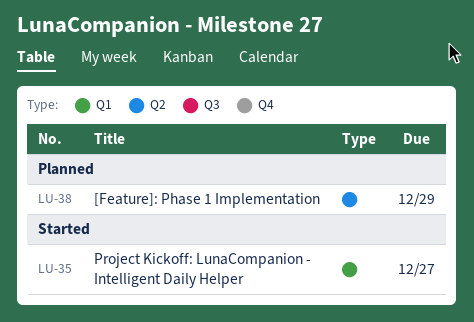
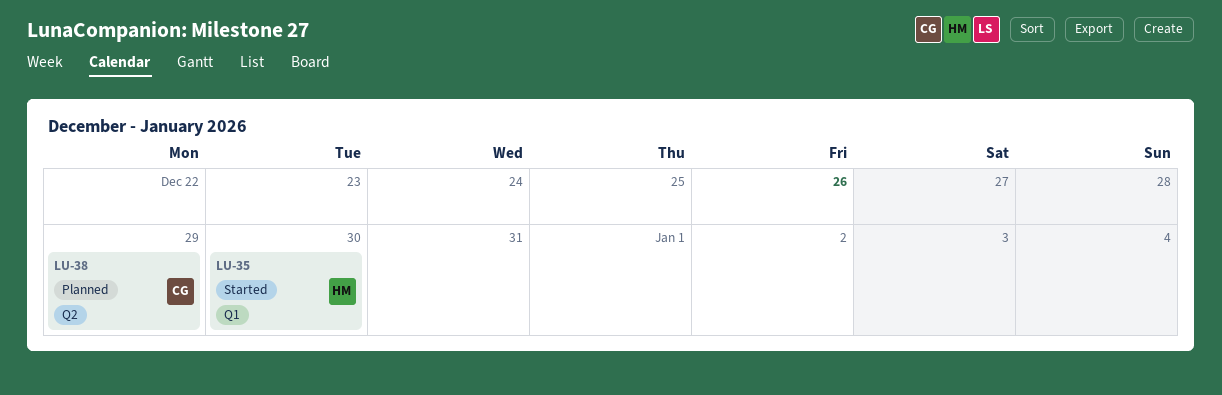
LU-35, due: Dec 27 -> Dec 30

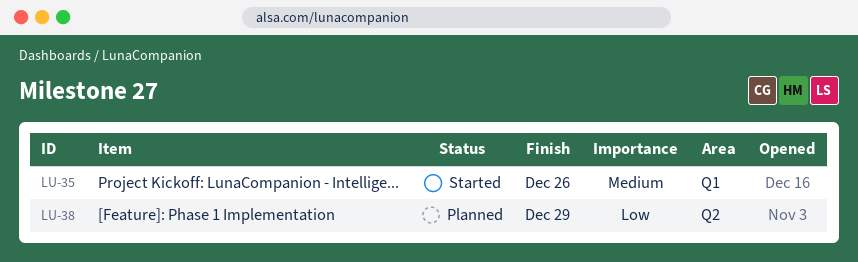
LU-35, due: Dec 30 -> Dec 26

